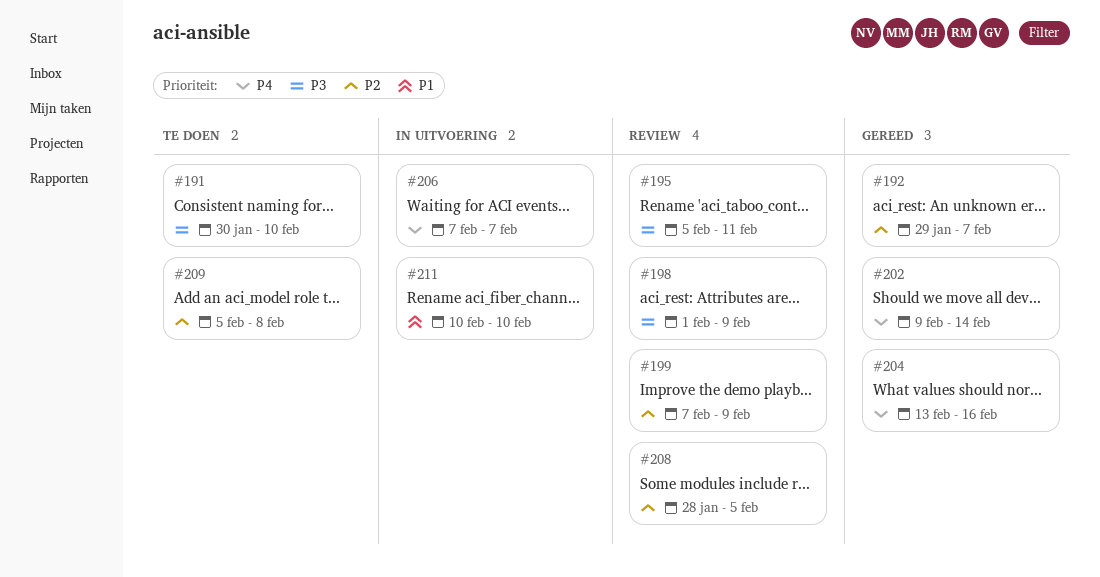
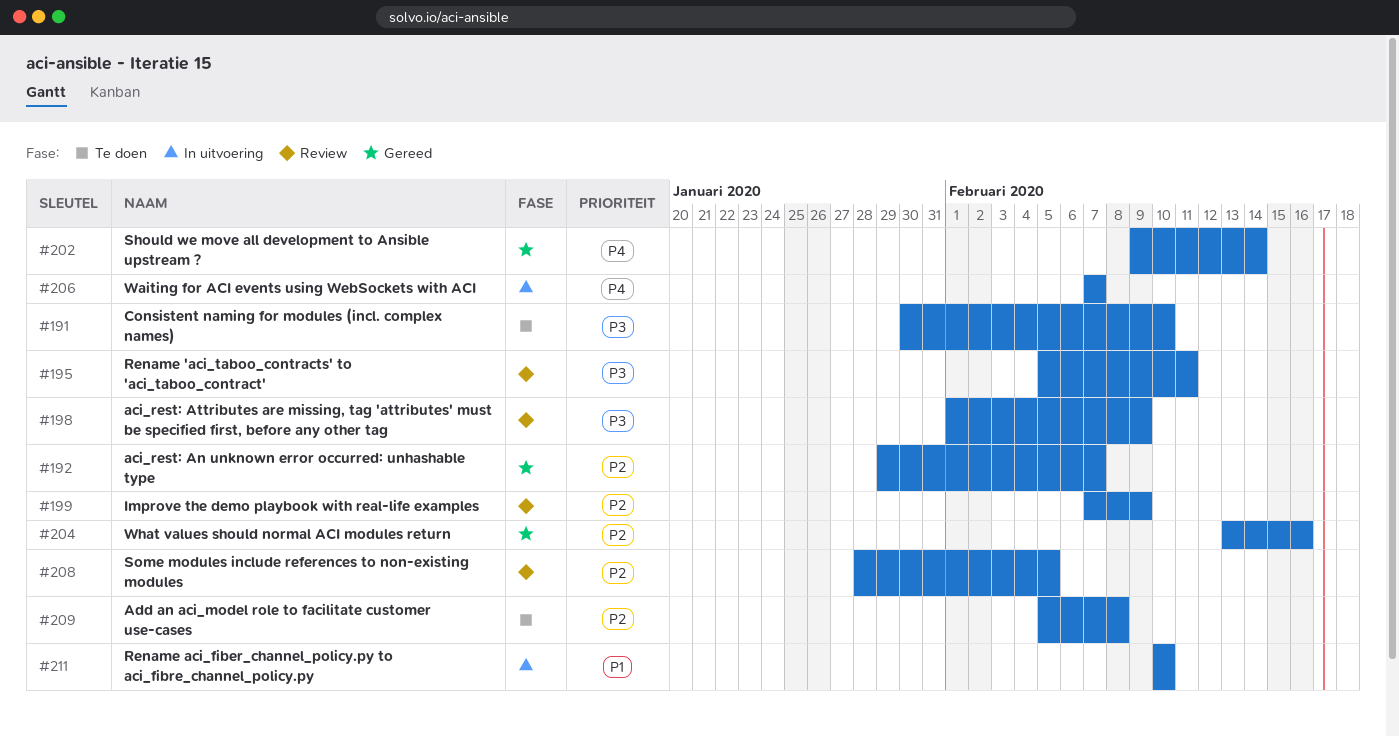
#204, priority: P4 -> P2

